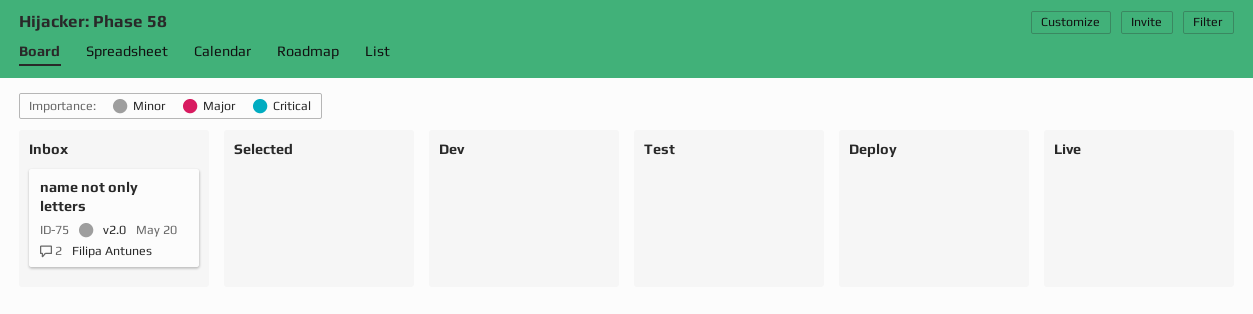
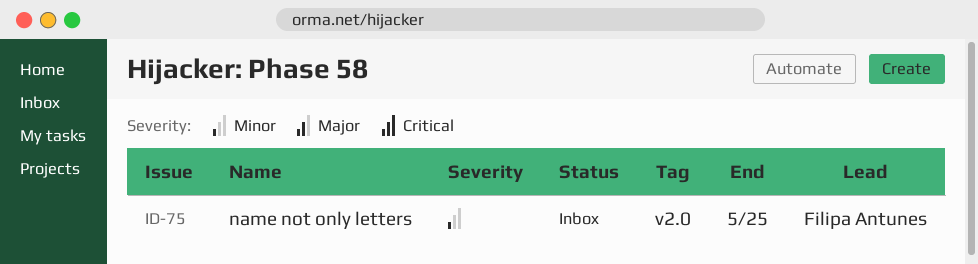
ID-75, due: May 20 -> May 25

